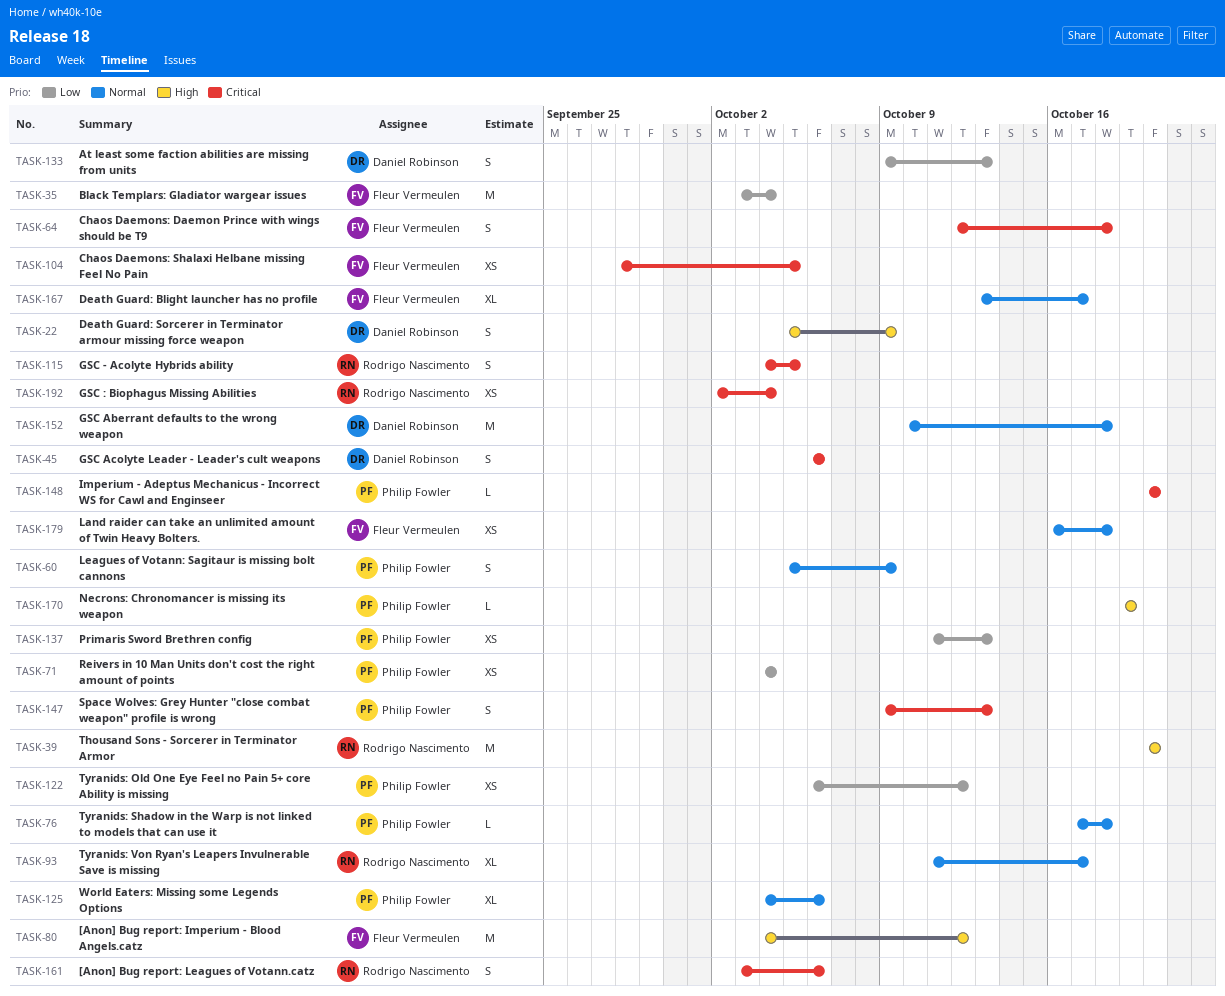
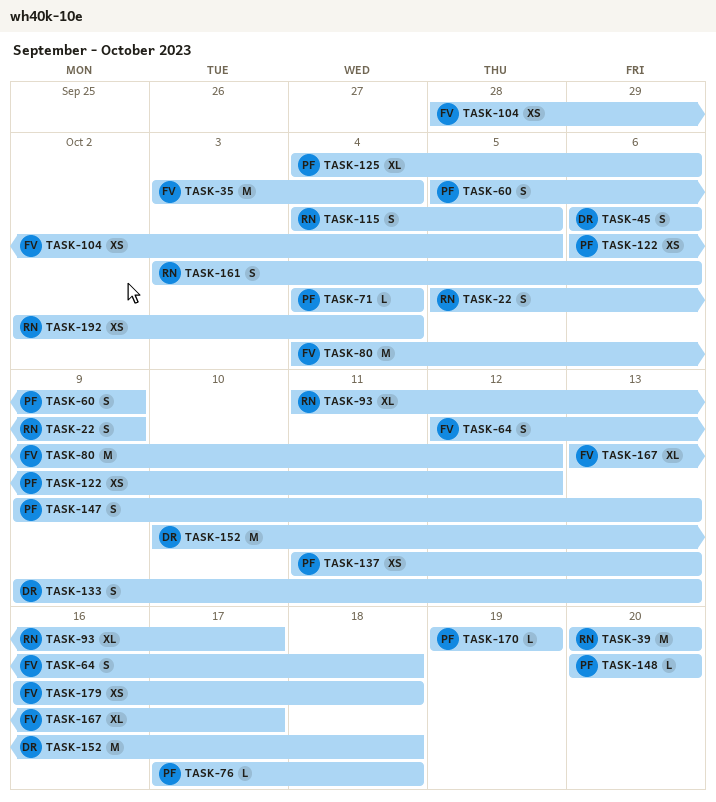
TASK-22, owner: Daniel Robinson -> Rodrigo Nascimento
TASK-71, estimate: XS -> L

